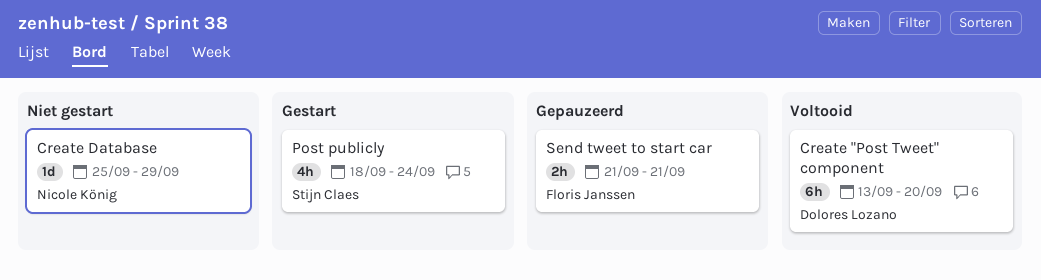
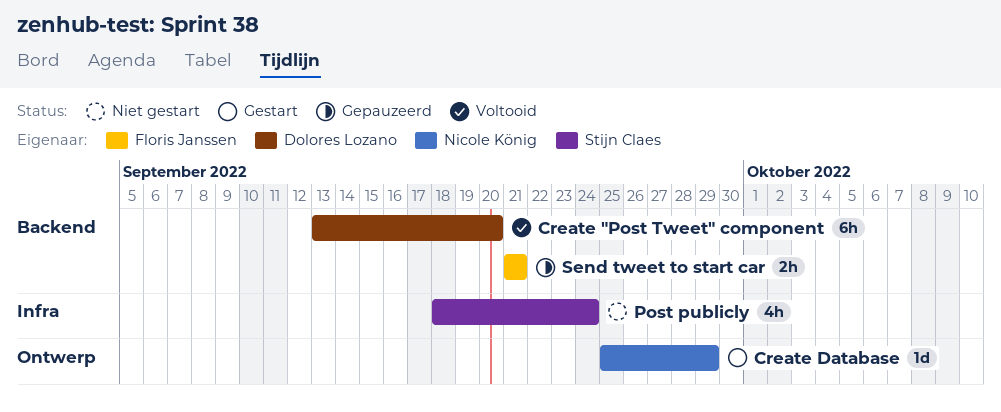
Create Database, status: Niet gestart -> Gestart
Post publicly, status: Gestart -> Niet gestart

